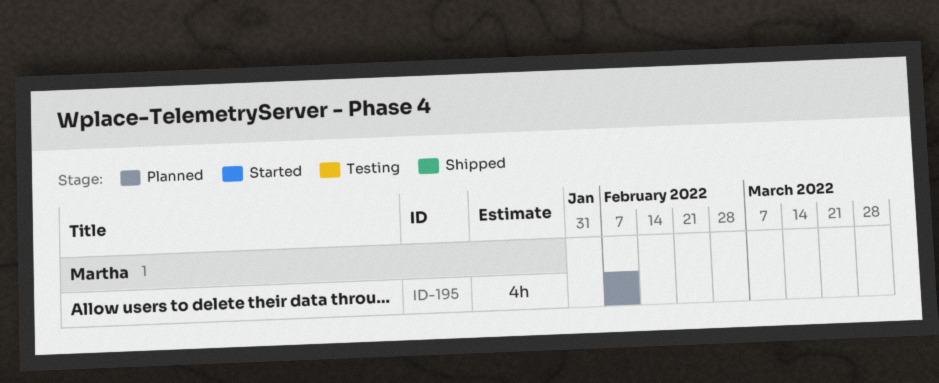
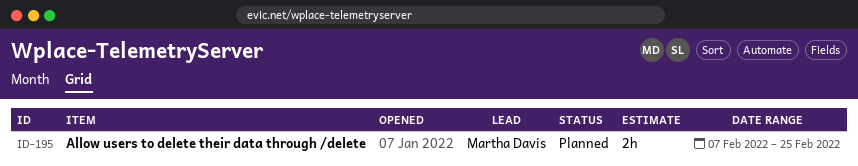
ID-195, estimate: 4h -> 2h
ID-195, due: Feb 11 -> Feb 25

